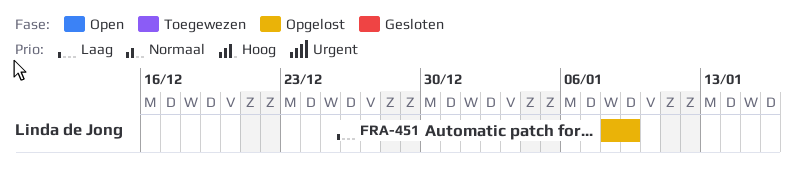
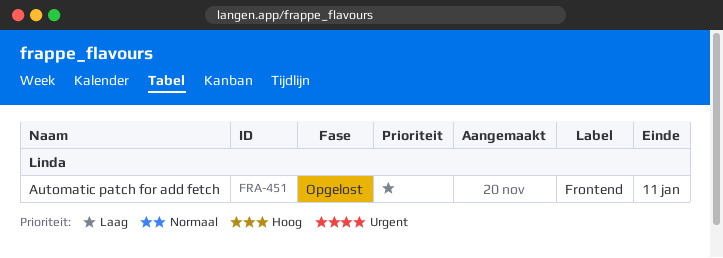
FRA-451, due: Jan 9 -> Jan 11

